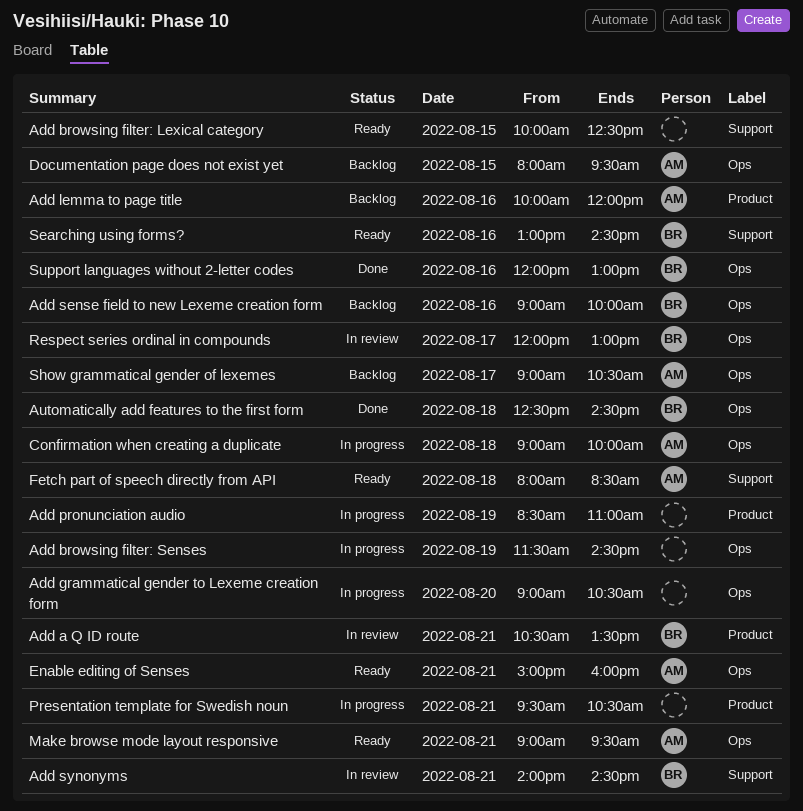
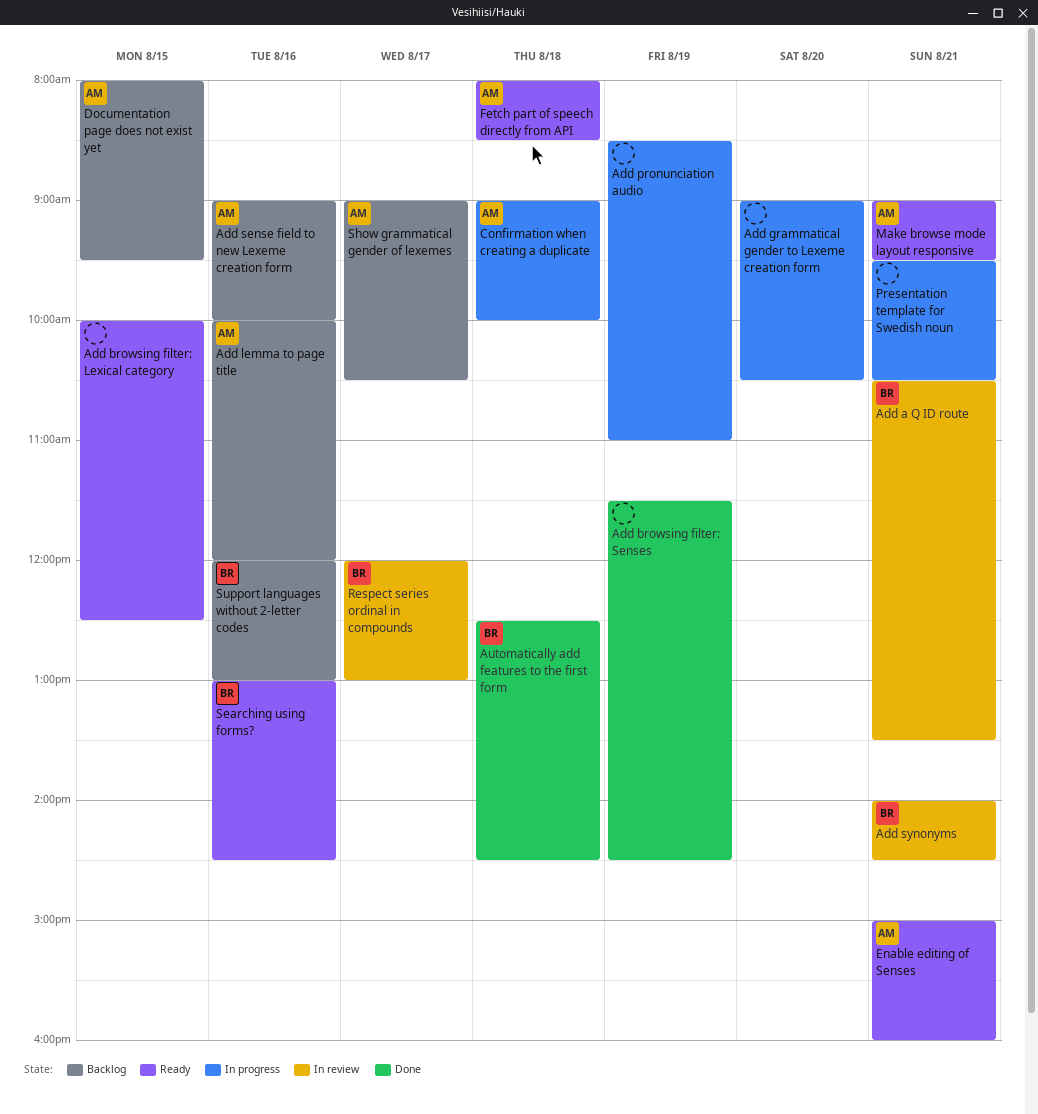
Add browsing filter: Senses, status: In progress -> Done
Add sense field to new Lexeme creation form, owner: BR -> AM
Support languages without 2-letter codes, status: Done -> Backlog

